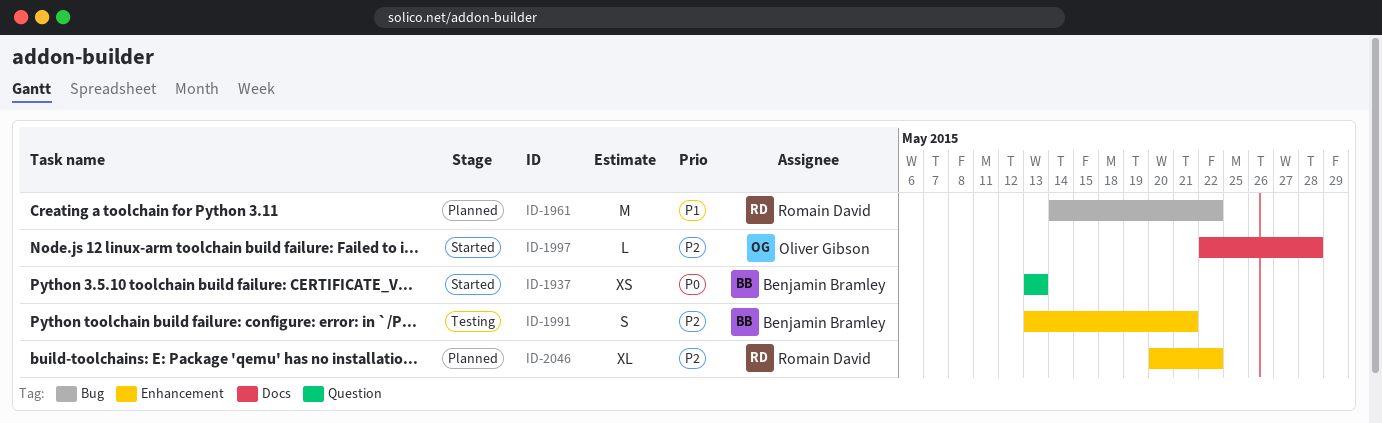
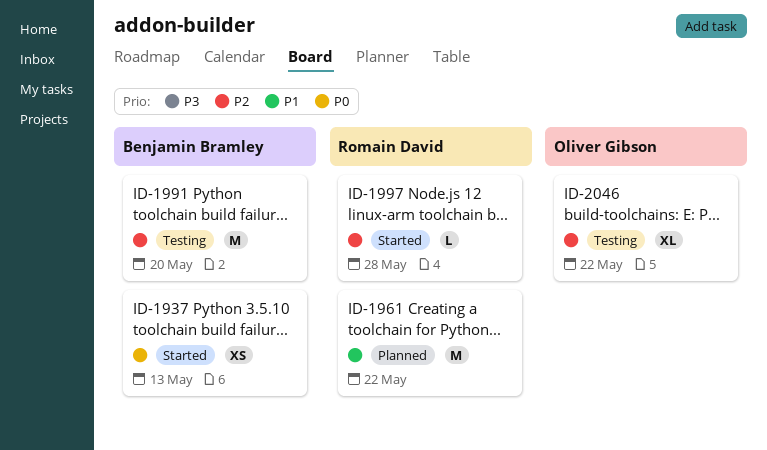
ID-1991, estimate: S -> M
ID-1991, due: May 21 -> May 20
ID-1997, owner: Oliver Gibson -> Romain David
ID-2046, status: Planned -> Testing
ID-2046, owner: Romain David -> Oliver Gibson

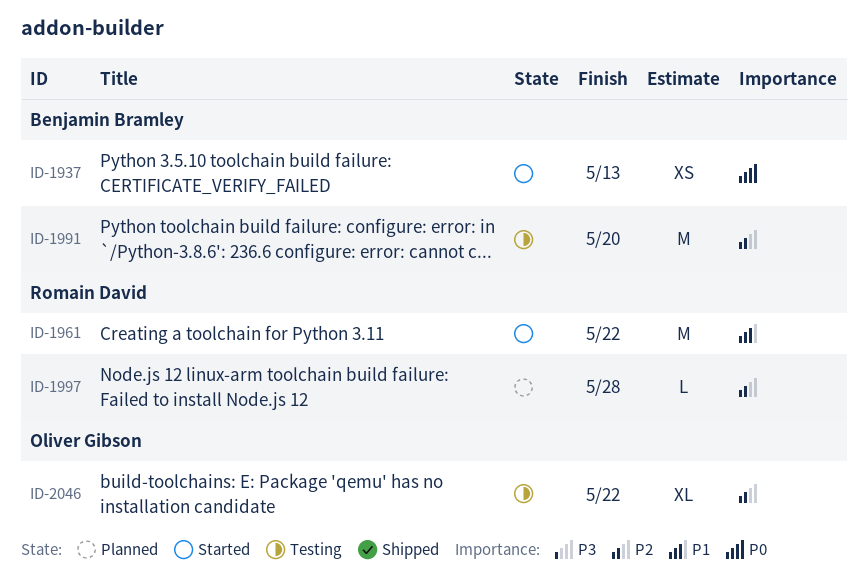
ID-1961, status: Planned -> Started
ID-1997, status: Started -> Planned

